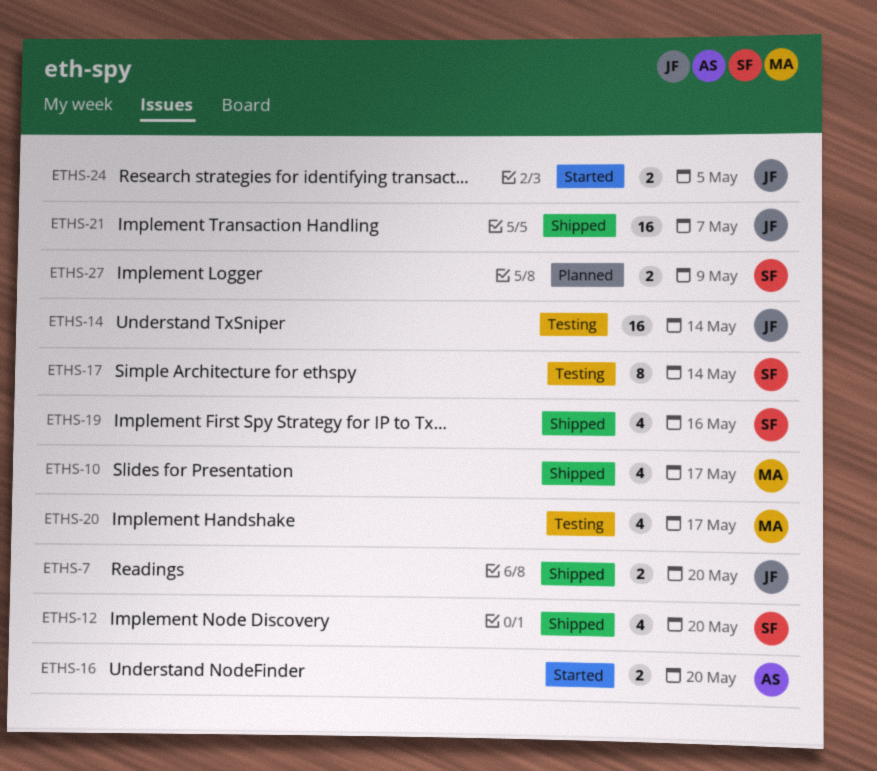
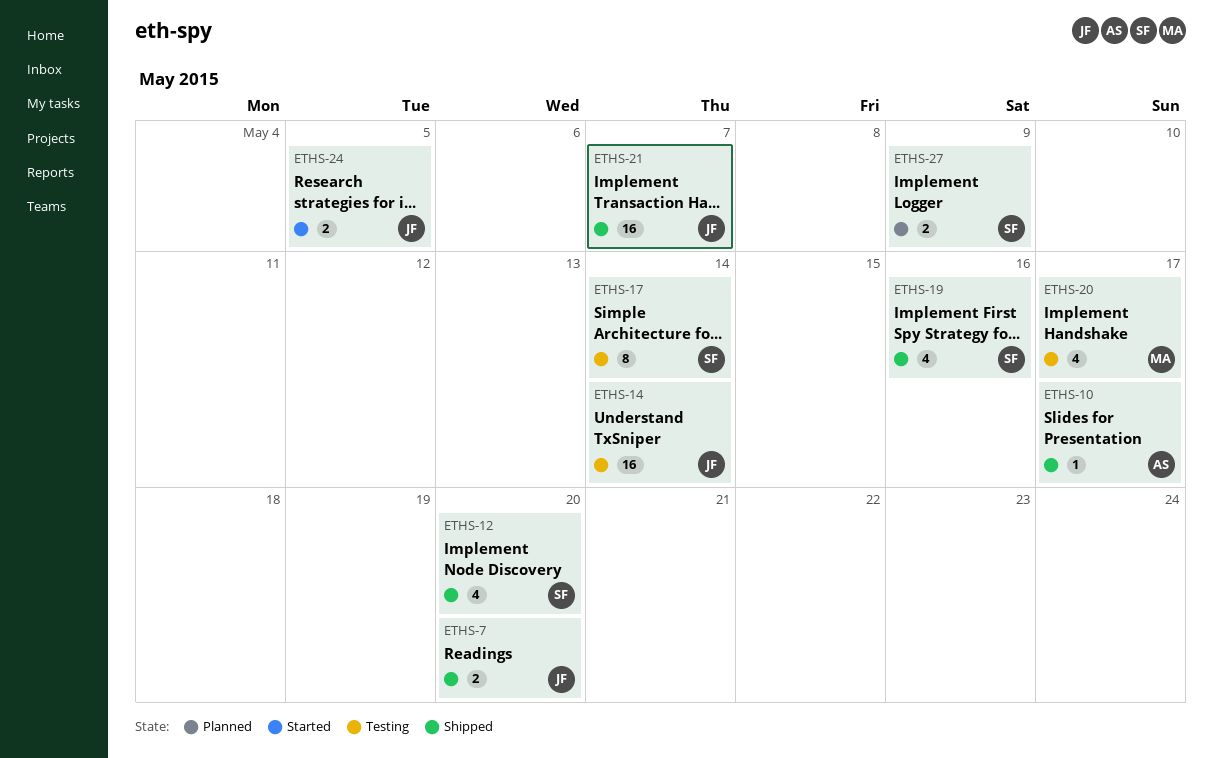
ETHS-10, owner: MA -> AS
ETHS-10, estimate: 4 -> 1
ETHS-16: present -> none

